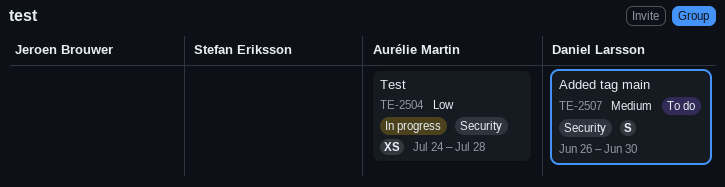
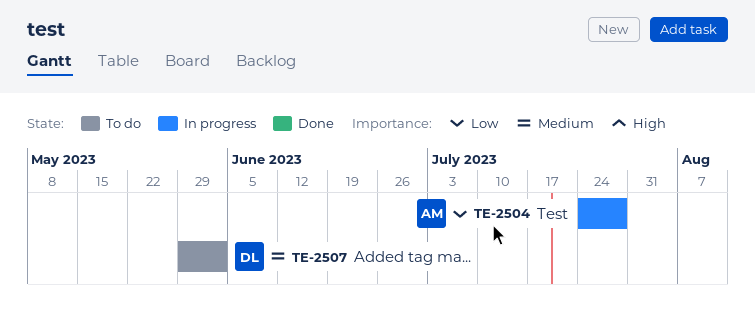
TE-2507, start: Jun 26 -> May 29
TE-2507, due: Jun 30 -> Jun 2

